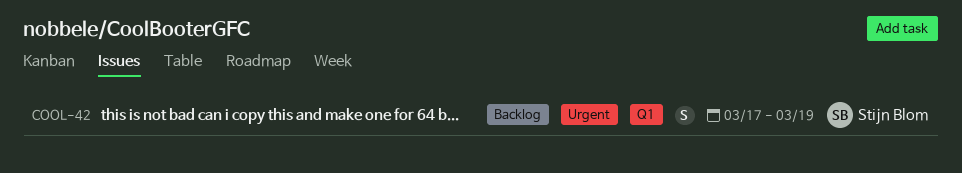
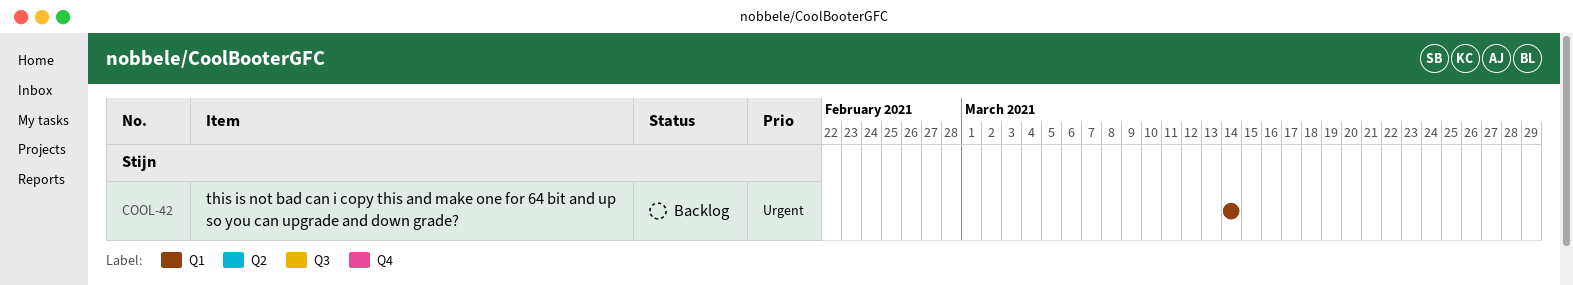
COOL-42, start: Mar 17 -> Mar 14
COOL-42, due: Mar 19 -> Mar 14

